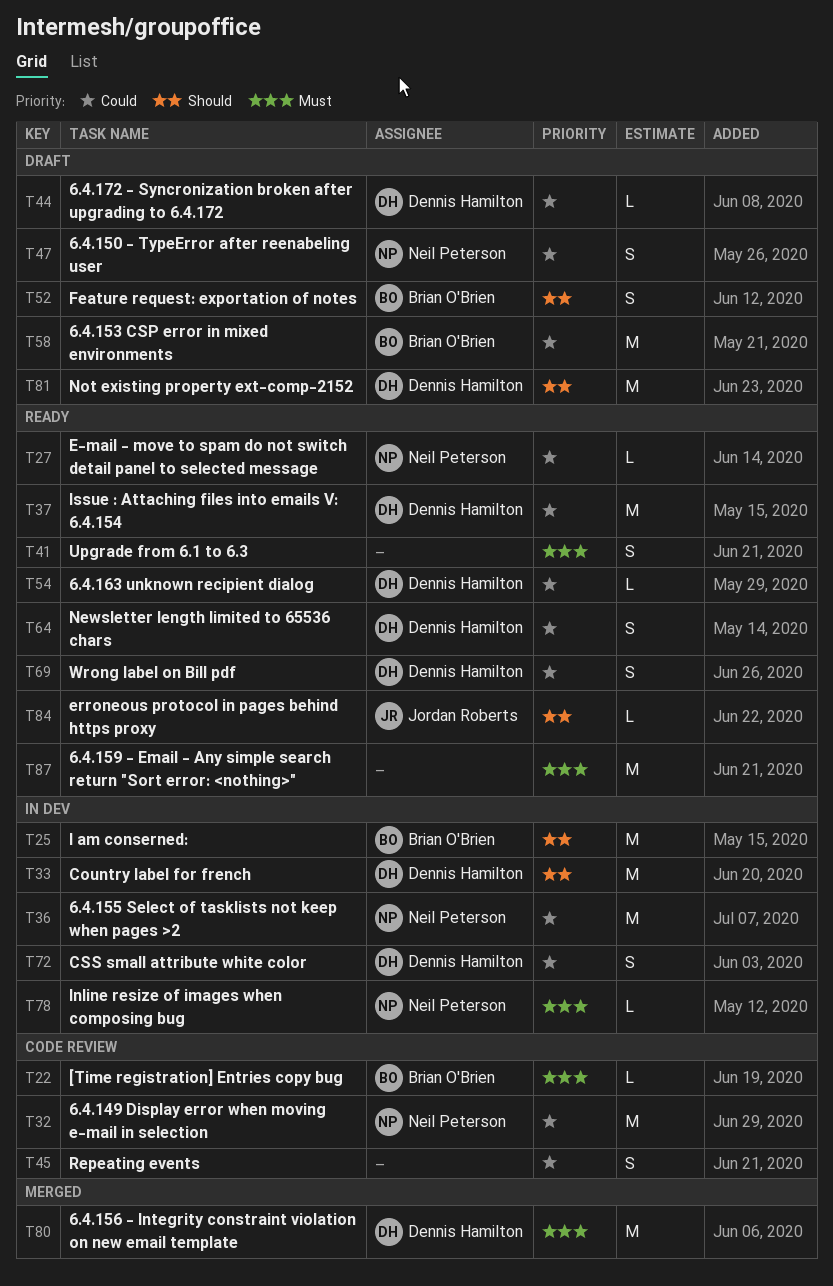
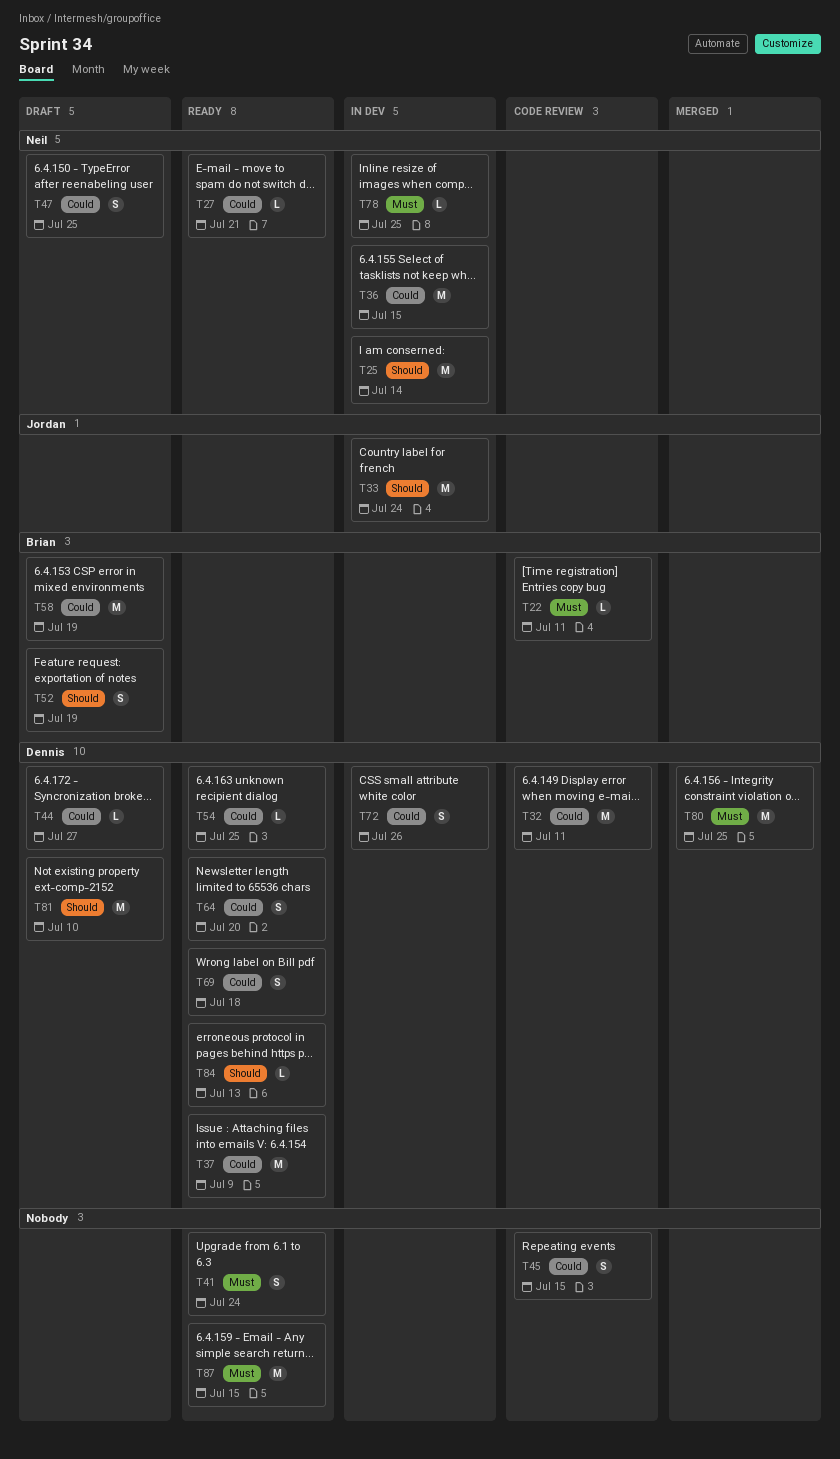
T25, owner: Brian O'Brien -> Neil Peterson
T32, owner: Neil Peterson -> Dennis Hamilton
T33, owner: Dennis Hamilton -> Jordan Roberts
T84, owner: Jordan Roberts -> Dennis Hamilton

